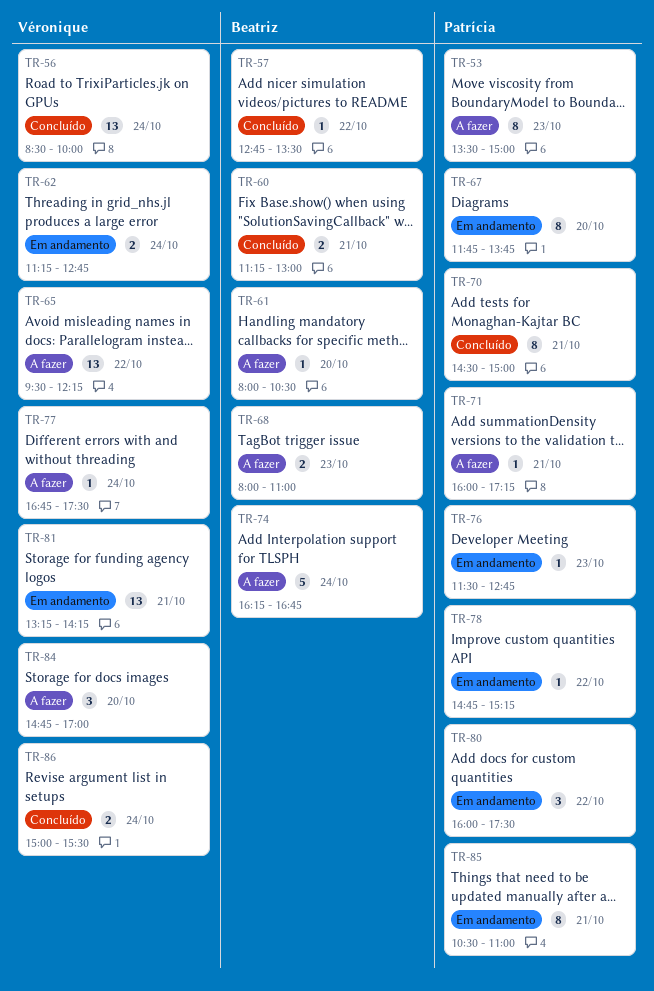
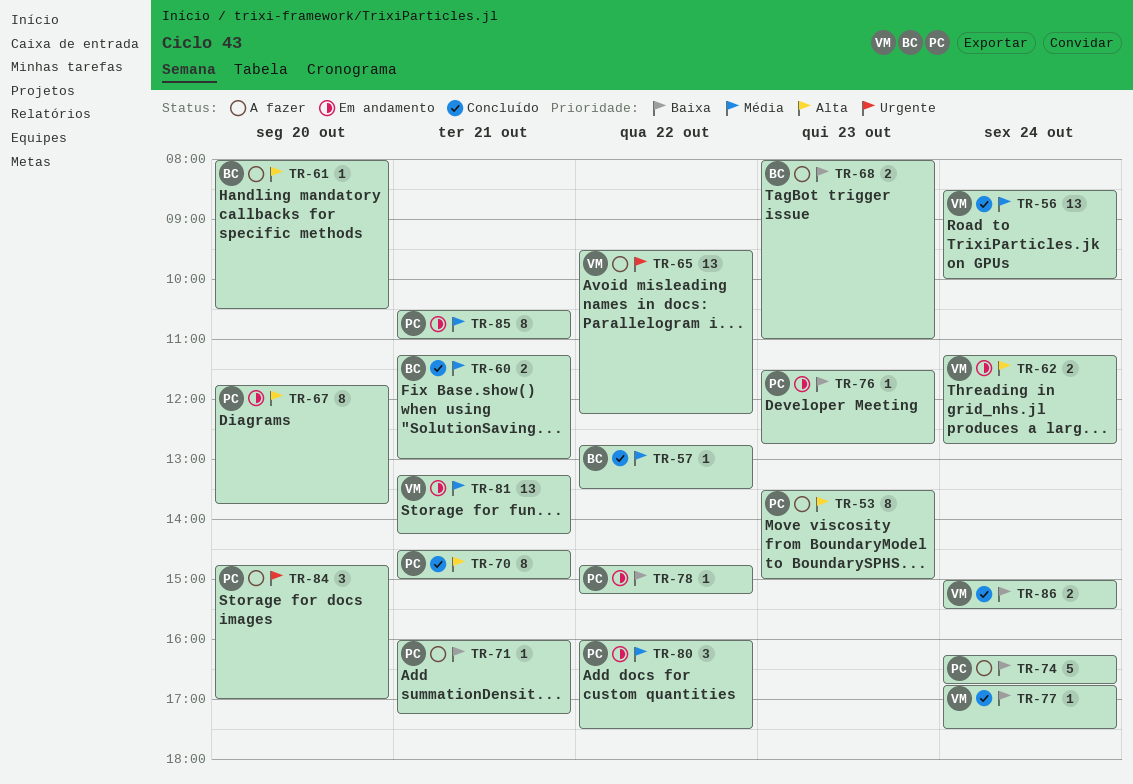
TR-74, owner: Beatriz -> Patrícia
TR-77, status: A fazer -> Concluído
TR-84, owner: Véronique -> Patrícia

